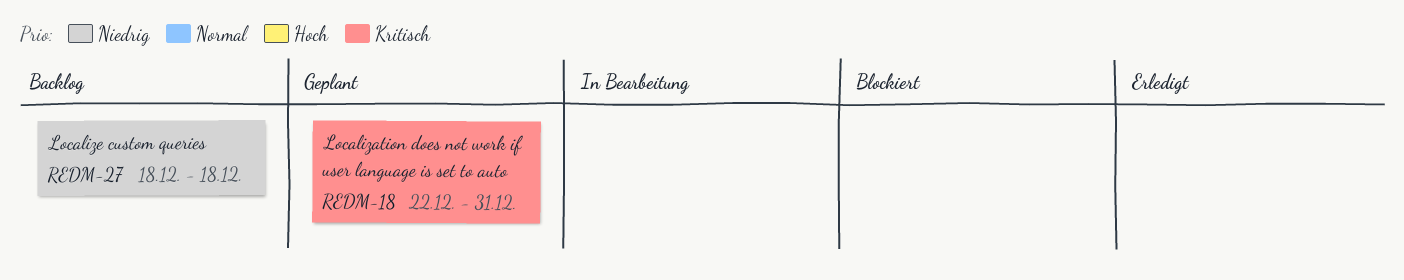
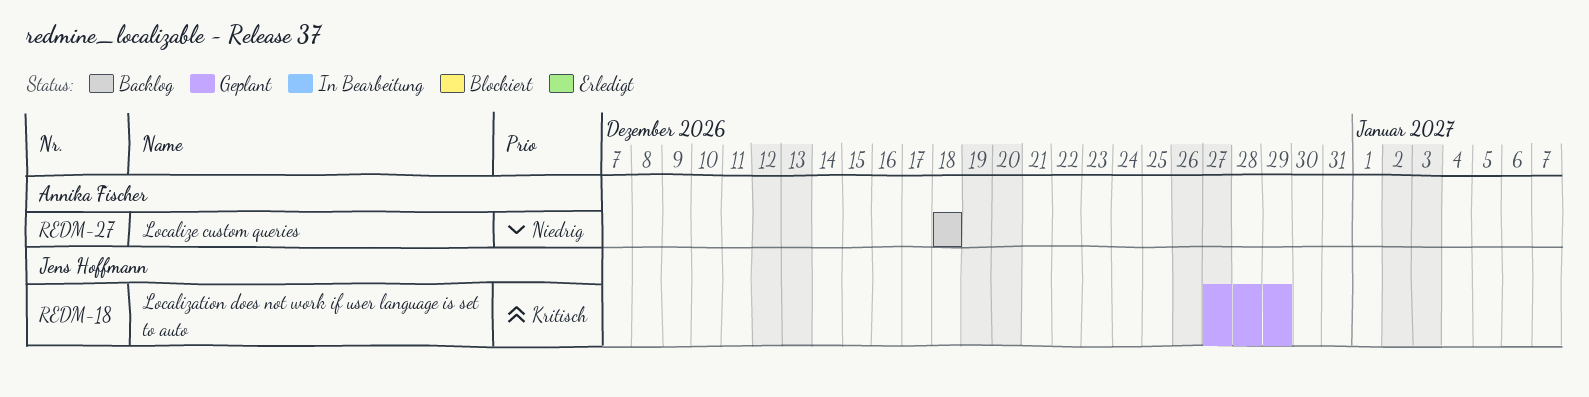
REDM-18, start: Dec 22 -> Dec 27
REDM-18, due: Dec 31 -> Dec 29

